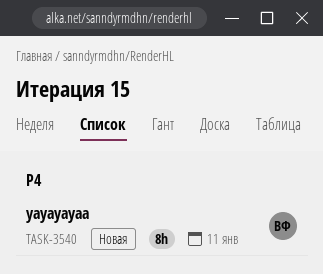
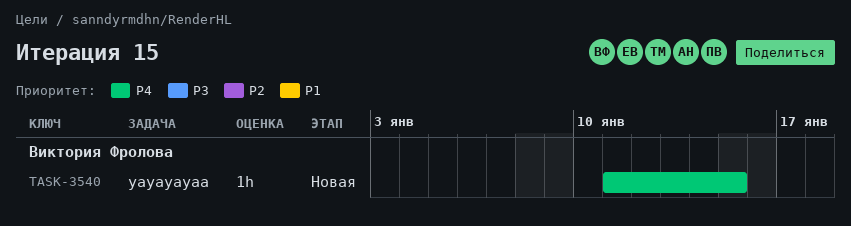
TASK-3540, estimate: 8h -> 1h
TASK-3540, due: Jan 11 -> Jan 15

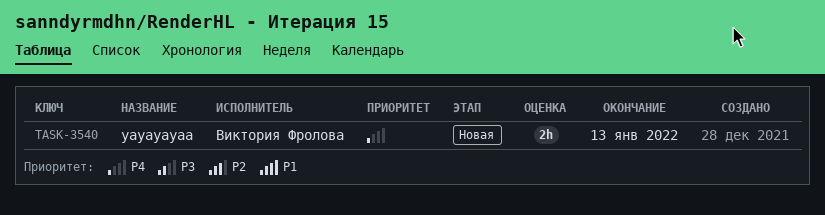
TASK-3540, estimate: 1h -> 2h
TASK-3540, due: Jan 15 -> Jan 13

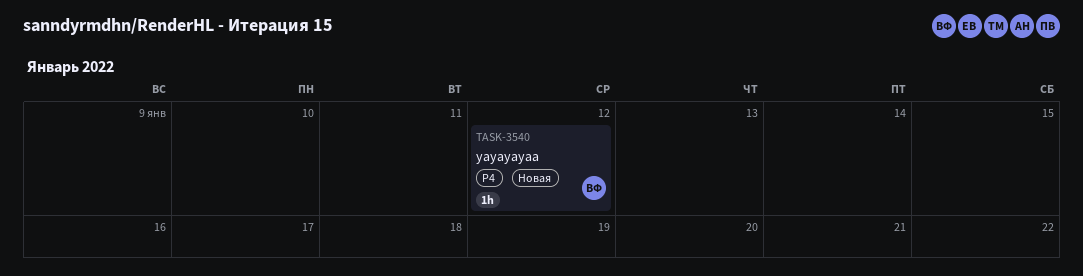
TASK-3540, estimate: 2h -> 1h
TASK-3540, due: Jan 13 -> Jan 12

